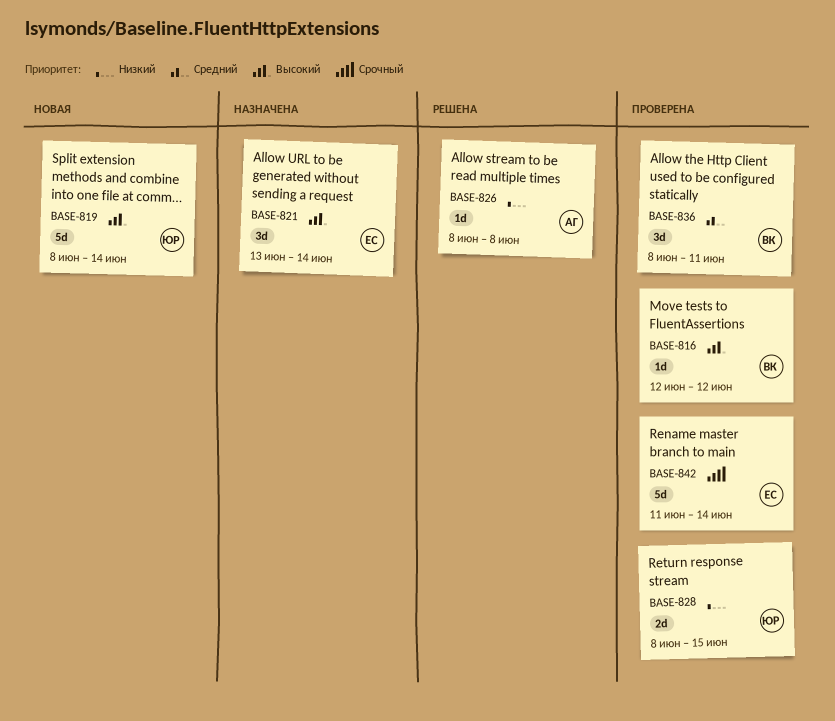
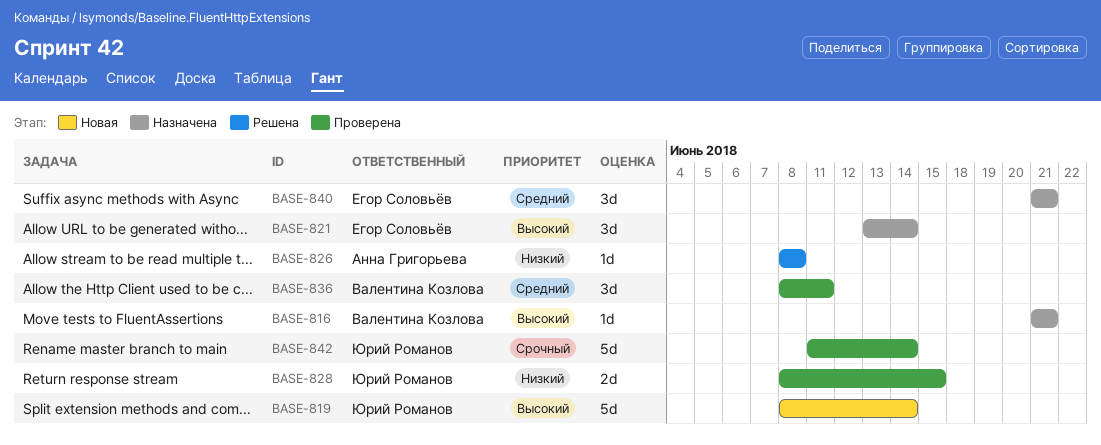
BASE-816, status: Проверена -> Назначена
BASE-816, start: Jun 12 -> Jun 21
BASE-816, due: Jun 12 -> Jun 21
BASE-840: none -> present
BASE-842, owner: Егор Соловьёв -> Юрий Романов

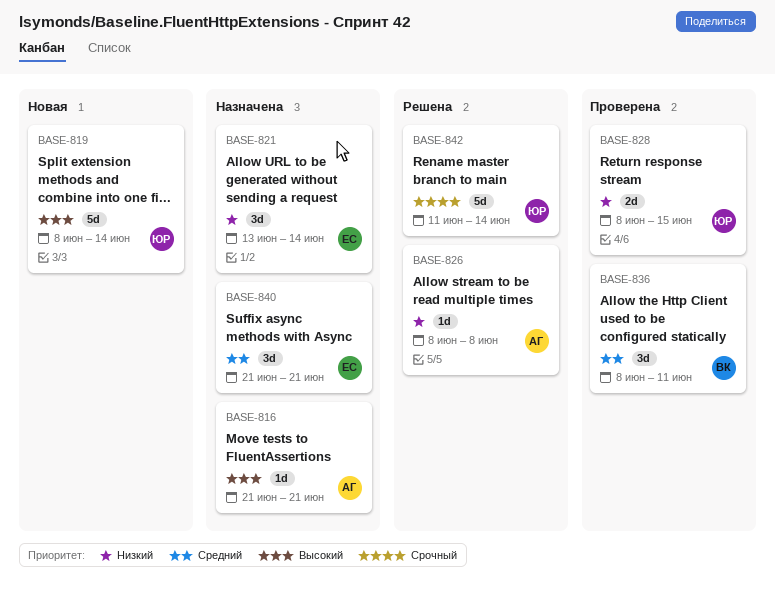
BASE-816, owner: Валентина Козлова -> Анна Григорьева
BASE-821, priority: Высокий -> Низкий
BASE-842, status: Проверена -> Решена

